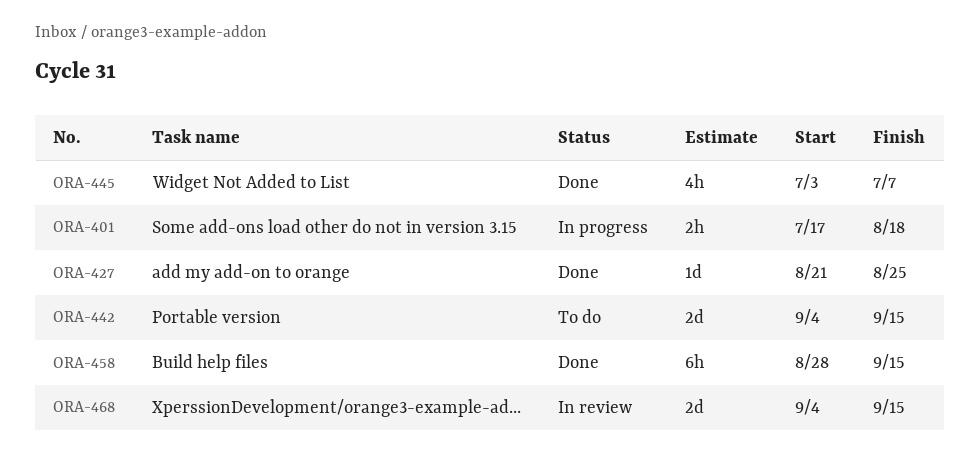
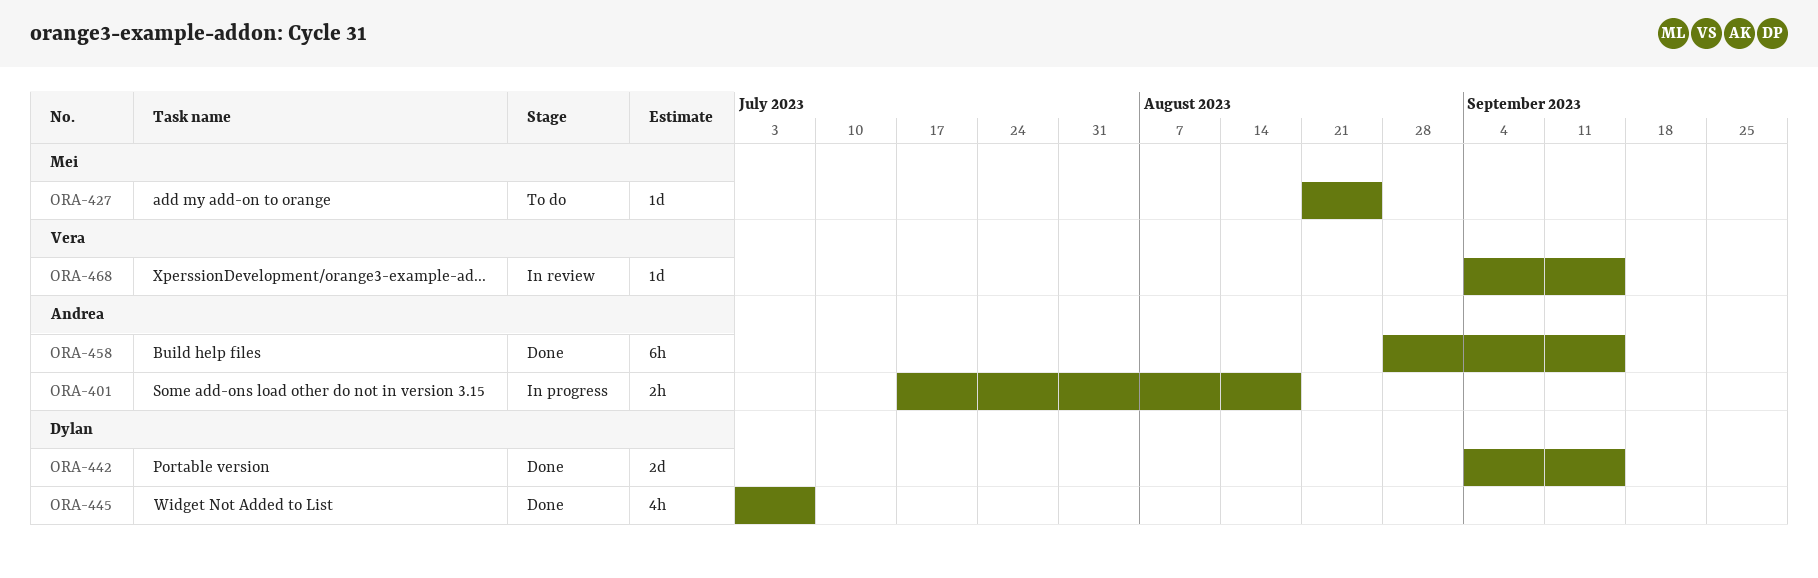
ORA-427, status: Done -> To do
ORA-442, status: To do -> Done
ORA-468, estimate: 2d -> 1d

